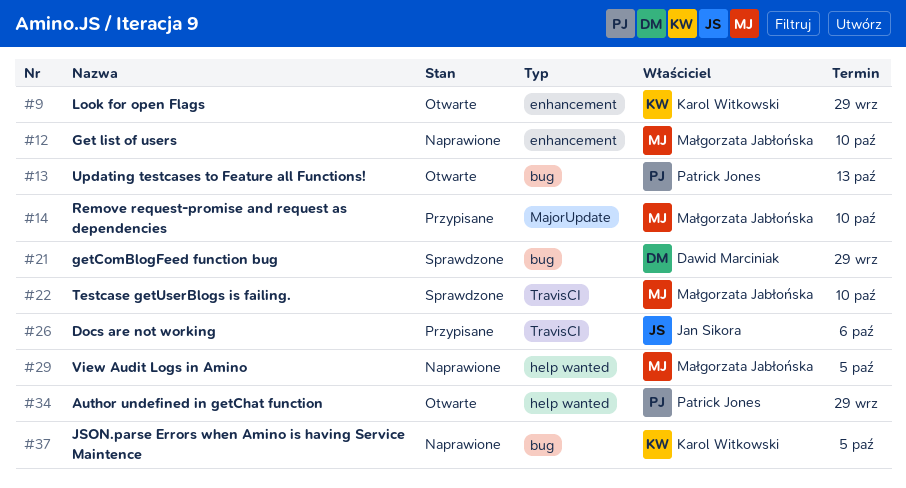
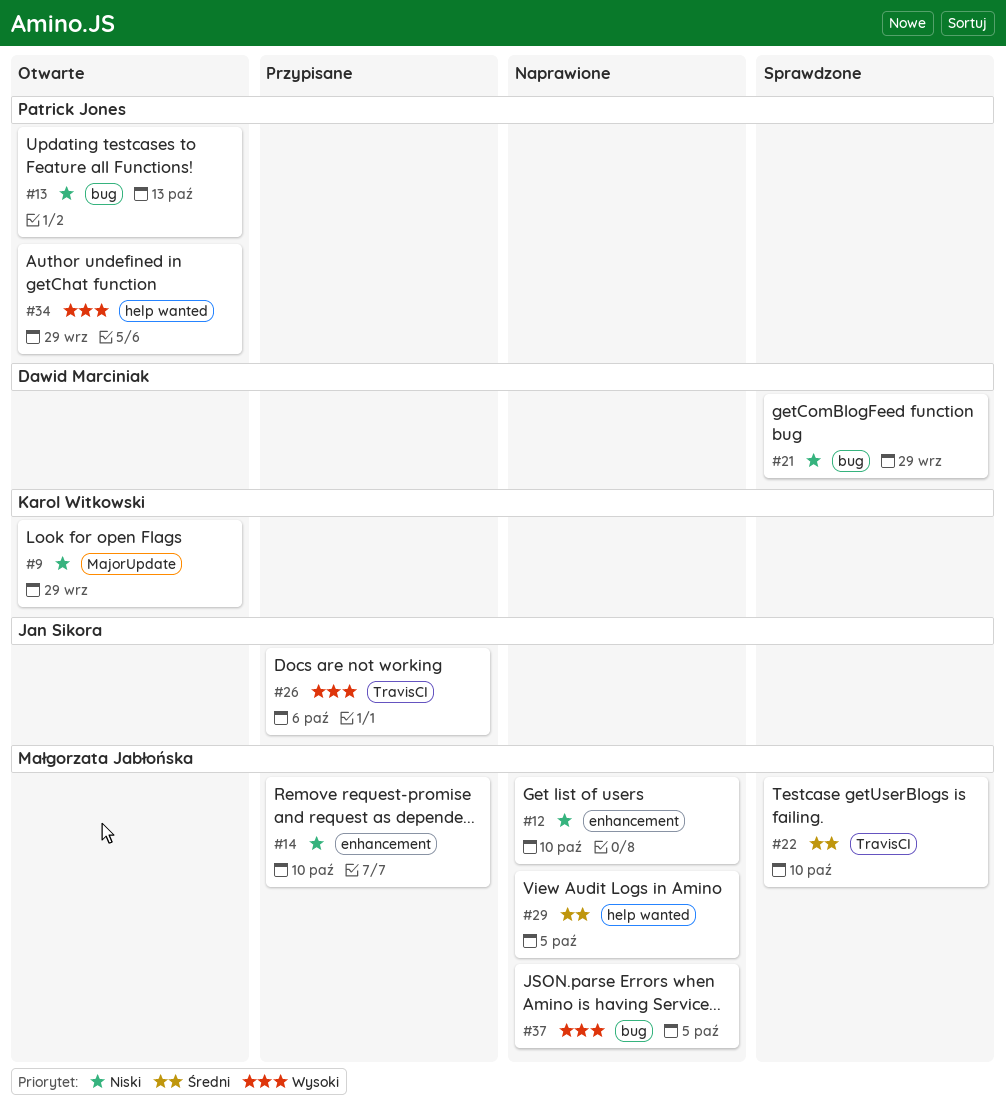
#9, label: enhancement -> MajorUpdate
#14, label: MajorUpdate -> enhancement
#37, owner: Karol Witkowski -> Małgorzata Jabłońska

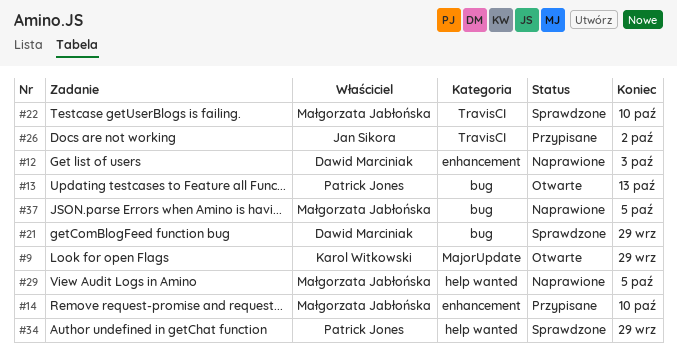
#12, owner: Małgorzata Jabłońska -> Dawid Marciniak
#12, due: Oct 10 -> Oct 3
#26, due: Oct 6 -> Oct 2
#34, status: Otwarte -> Sprawdzone

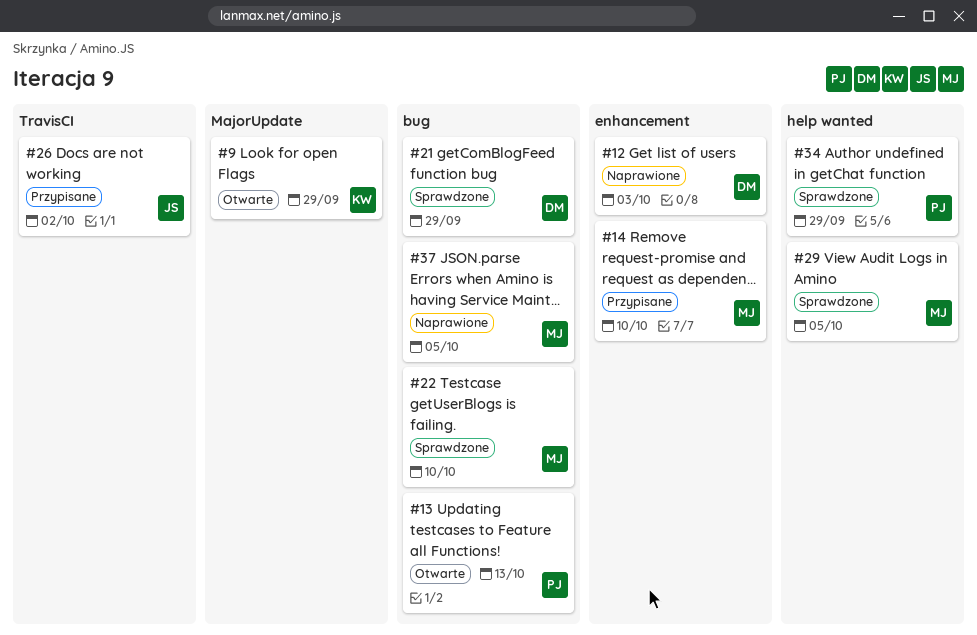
#22, label: TravisCI -> bug
#29, status: Naprawione -> Sprawdzone

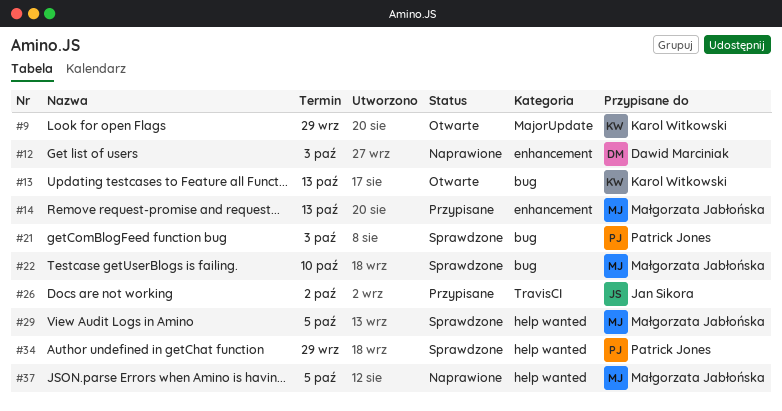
#13, owner: Patrick Jones -> Karol Witkowski
#14, due: Oct 10 -> Oct 13
#21, owner: Dawid Marciniak -> Patrick Jones
#21, due: Sep 29 -> Oct 3
#37, label: bug -> help wanted

